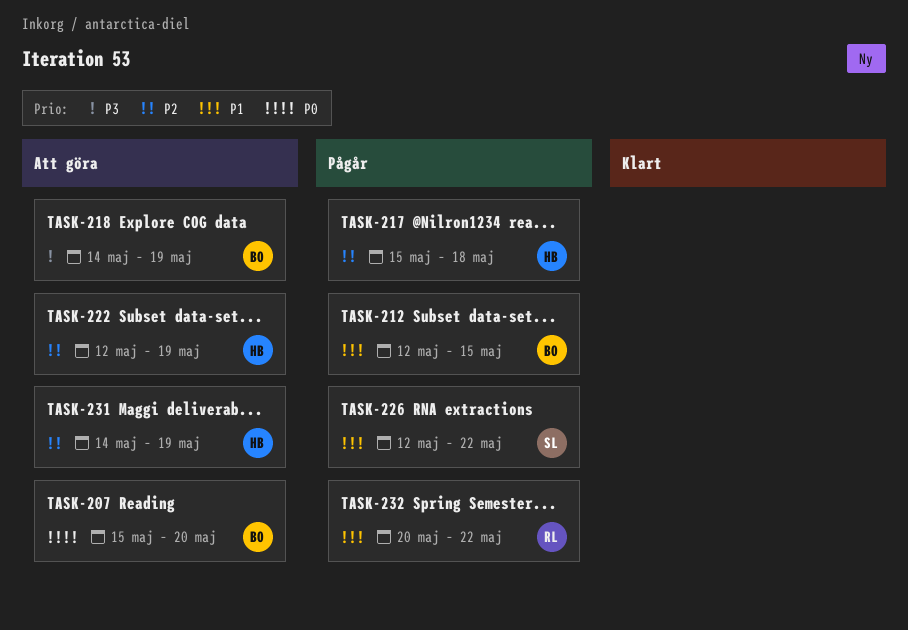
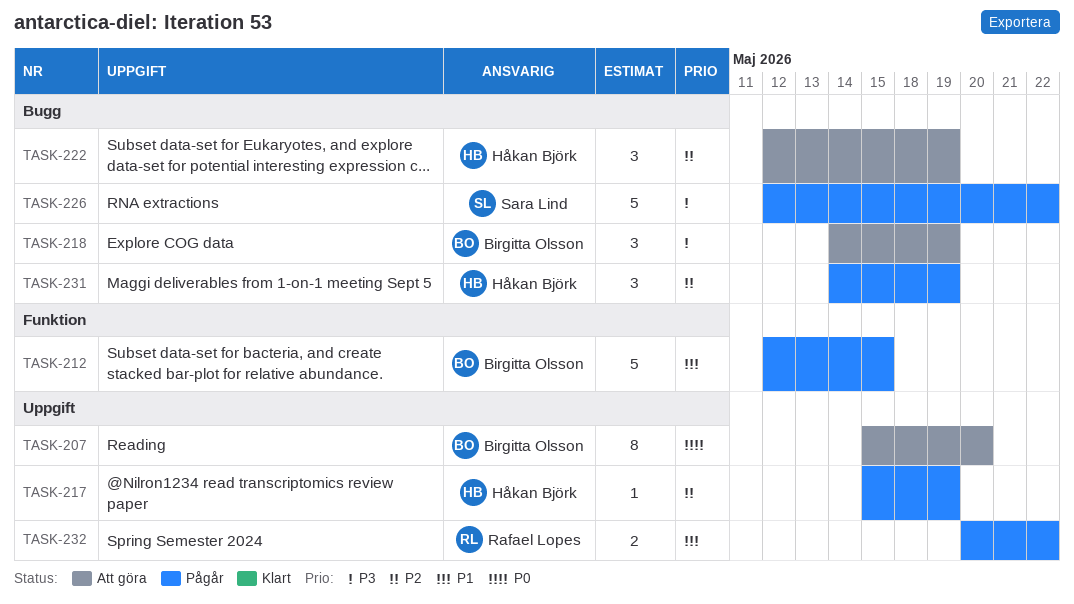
TASK-217, due: May 18 -> May 19
TASK-226, priority: P1 -> P3
TASK-231, status: Att göra -> Pågår

